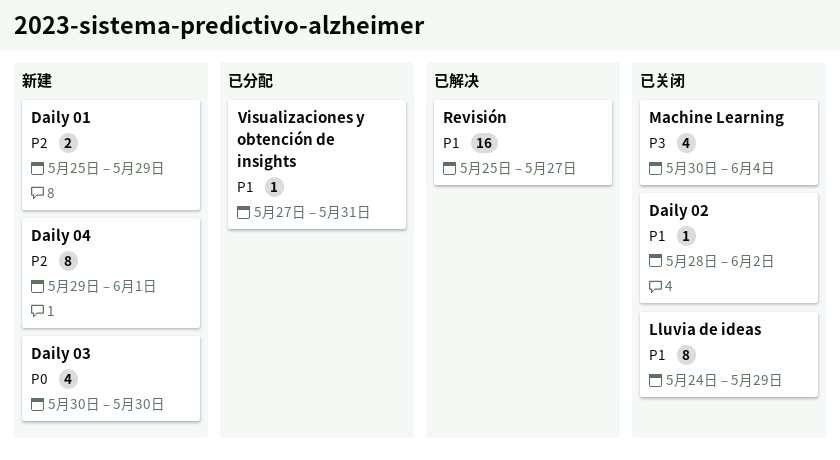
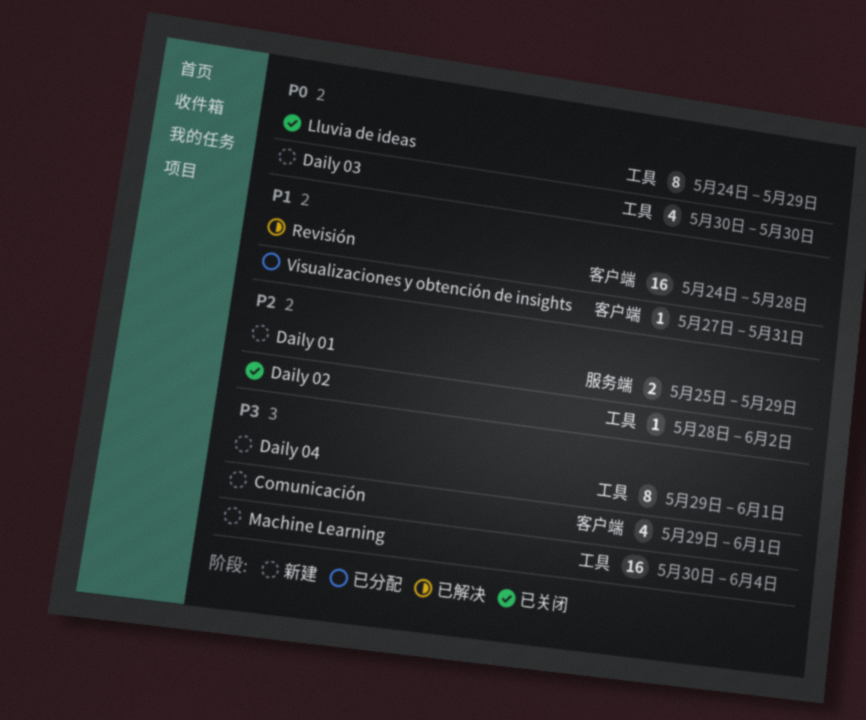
Comunicación: none -> present
Daily 02, priority: P1 -> P2
Daily 04, priority: P2 -> P3
Lluvia de ideas, priority: P1 -> P0
Machine Learning, status: 已关闭 -> 新建
Machine Learning, estimate: 4 -> 16
Revisión, start: May 25 -> May 24
Revisión, due: May 27 -> May 28

